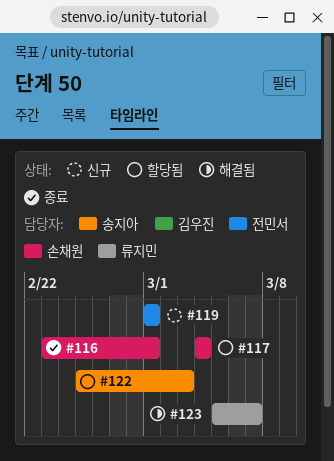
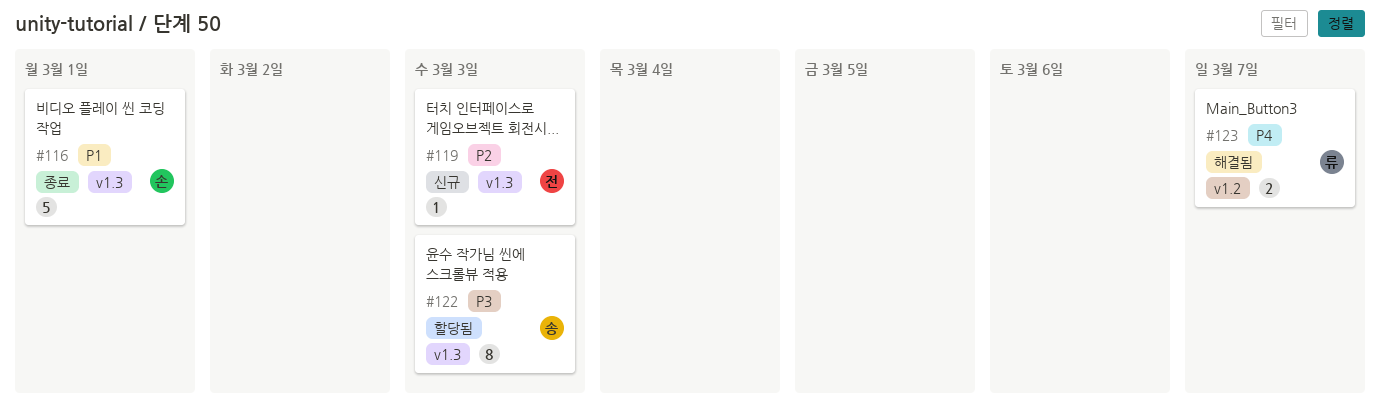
#117: present -> none
#119, due: Mar 1 -> Mar 3

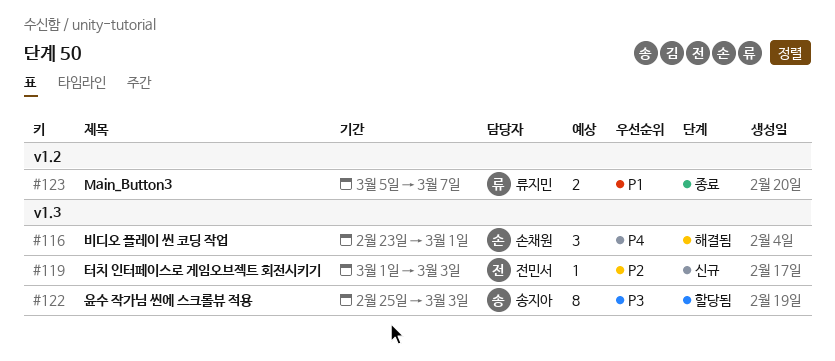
#116, status: 종료 -> 해결됨
#116, priority: P1 -> P4
#116, estimate: 5 -> 3
#123, status: 해결됨 -> 종료
#123, priority: P4 -> P1

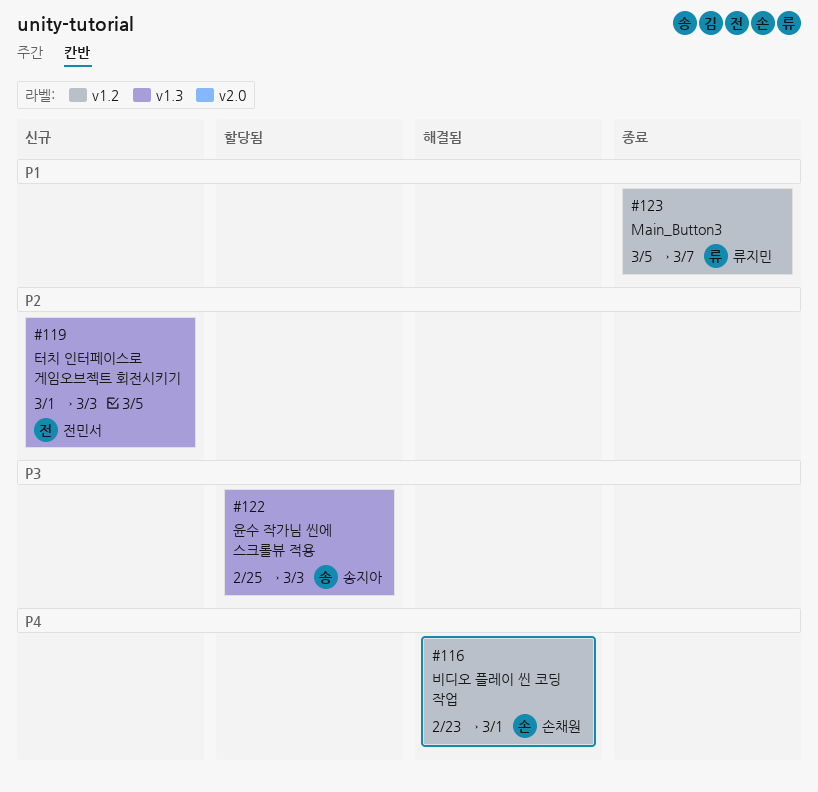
#116, label: v1.3 -> v1.2

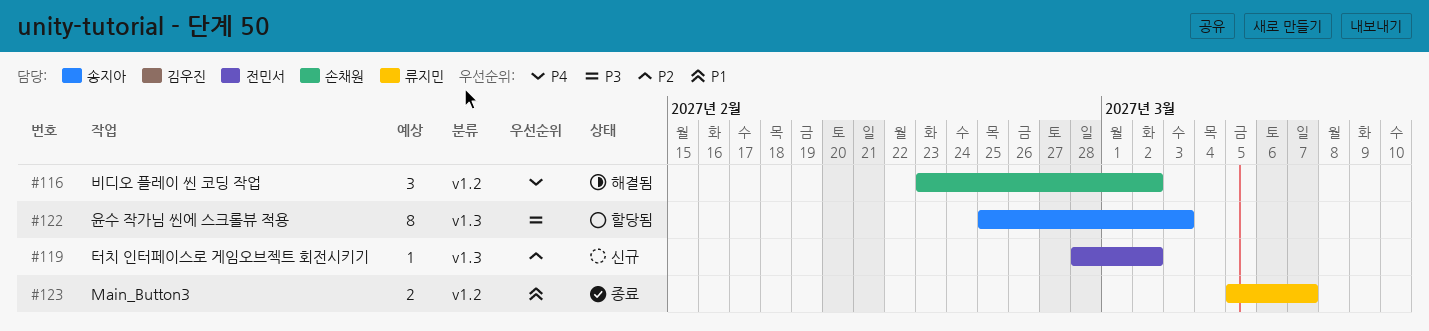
#116, due: Mar 1 -> Mar 2
#119, start: Mar 1 -> Feb 28
#119, due: Mar 3 -> Mar 2

